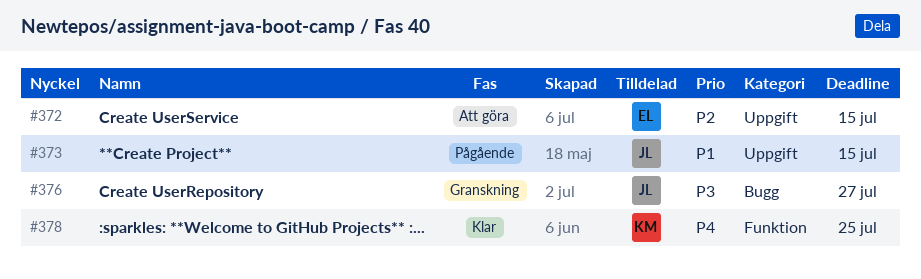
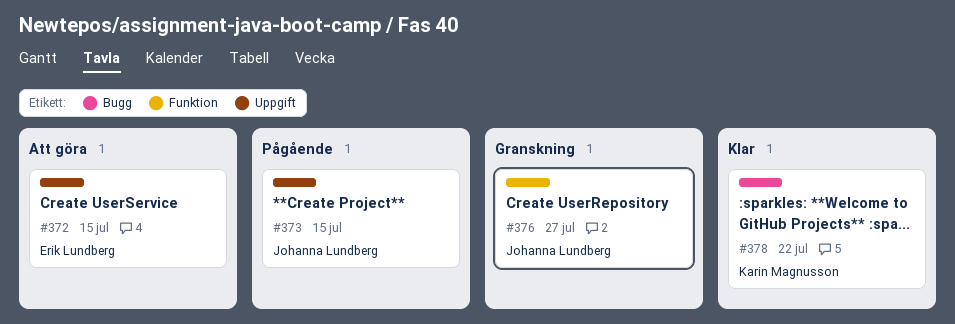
#376, label: Bugg -> Funktion
#378, label: Funktion -> Bugg
#378, due: Jul 25 -> Jul 22

